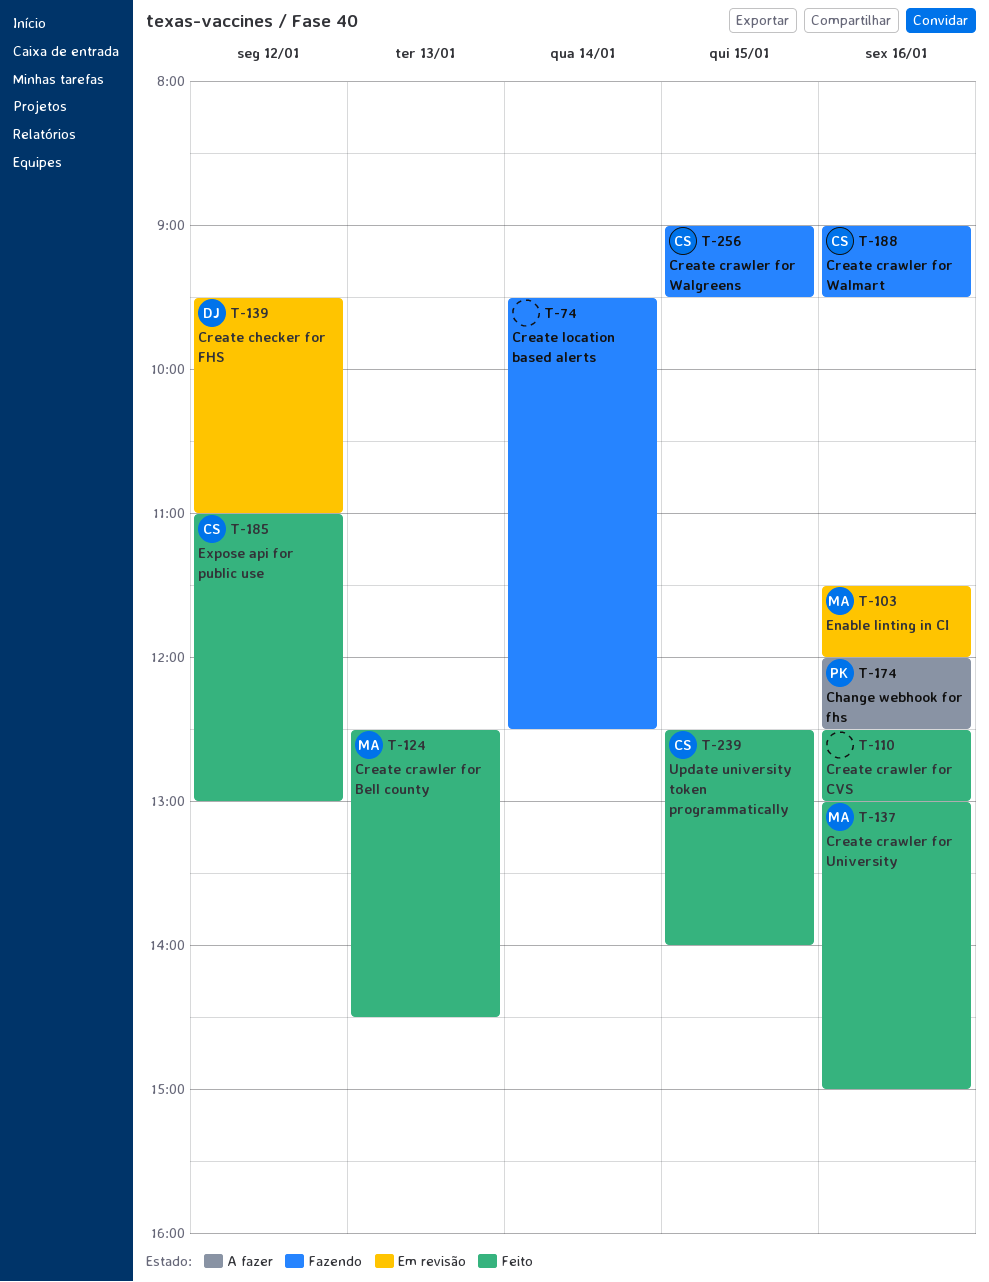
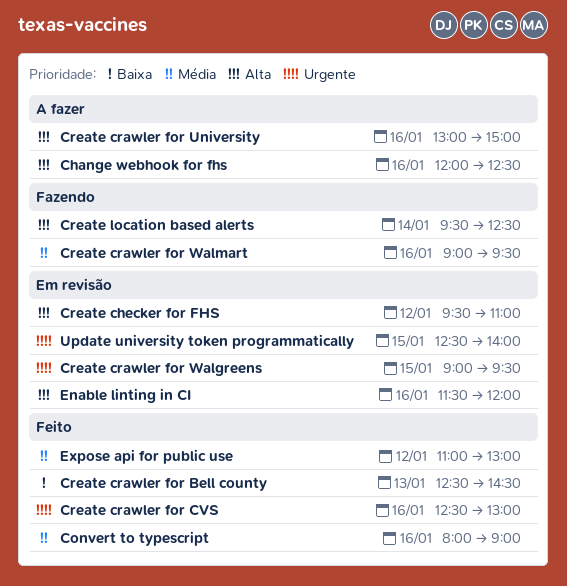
Convert to typescript: none -> present
Create crawler for University, status: Feito -> A fazer
Create crawler for Walgreens, status: Fazendo -> Em revisão
Update university token programmatically, status: Feito -> Em revisão

